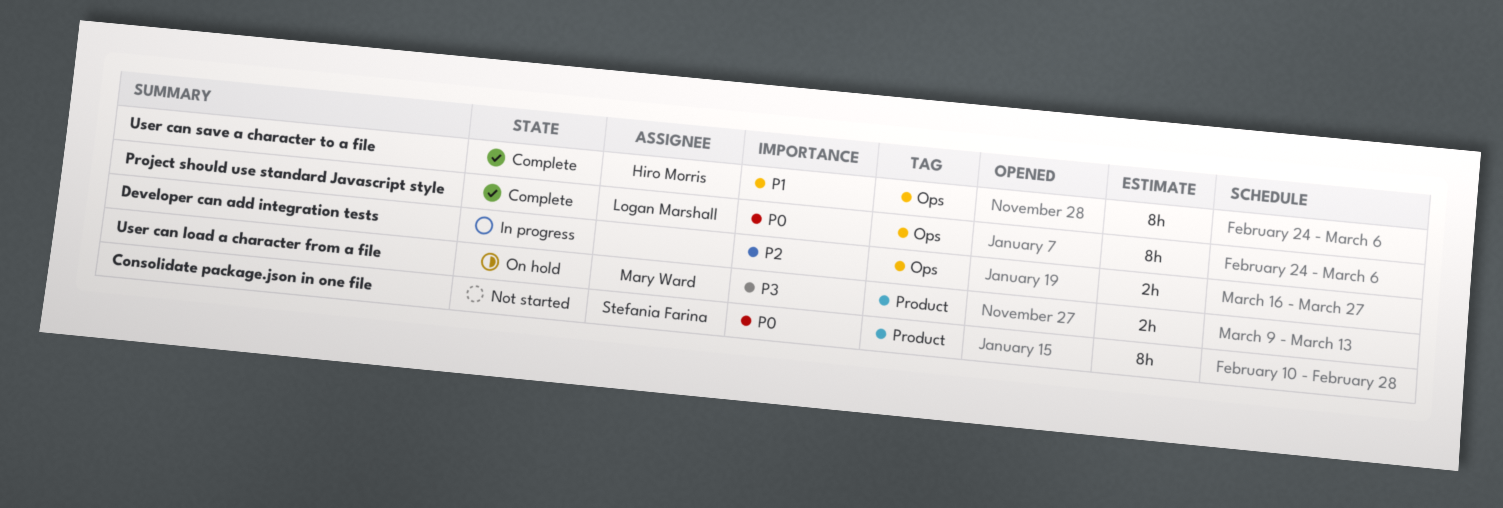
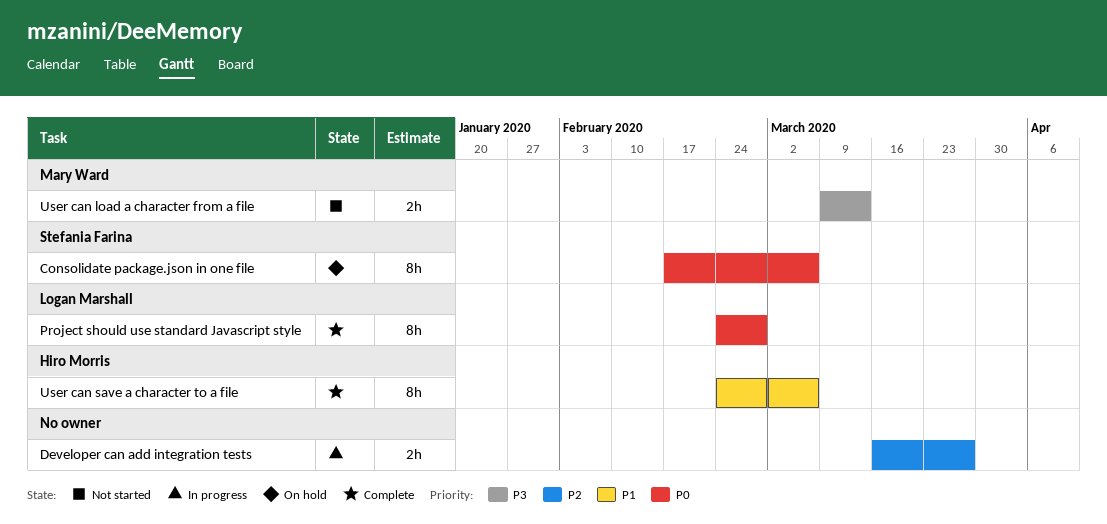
Consolidate package.json in one file, status: Not started -> On hold
Consolidate package.json in one file, start: Feb 10 -> Feb 17
Consolidate package.json in one file, due: Feb 28 -> Mar 6
Project should use standard Javascript style, due: Mar 6 -> Feb 28
User can load a character from a file, status: On hold -> Not started

